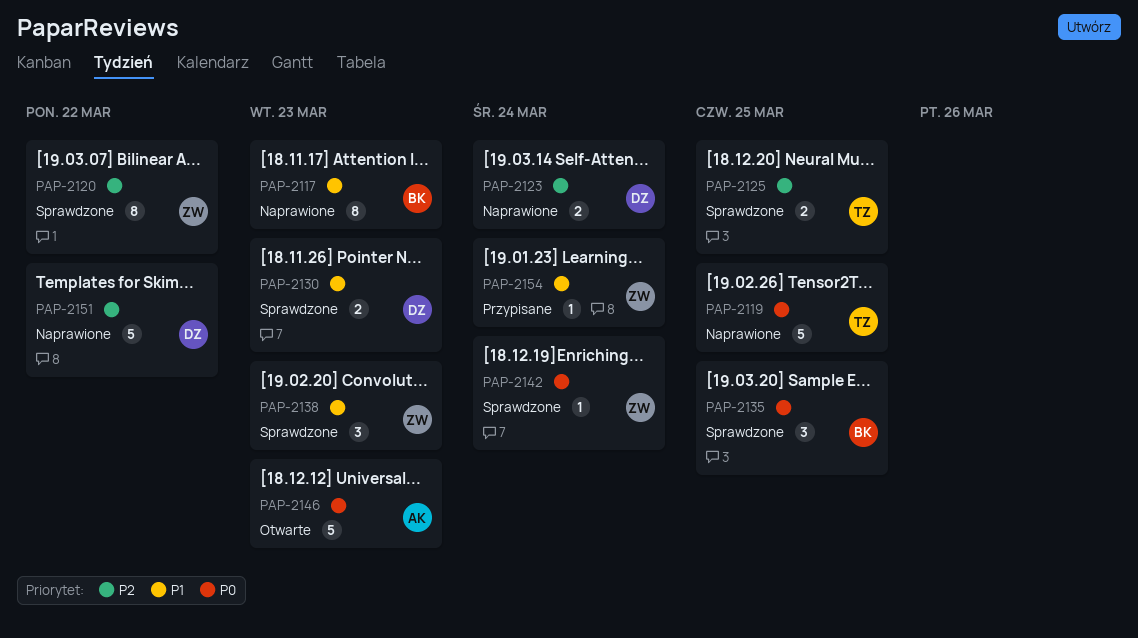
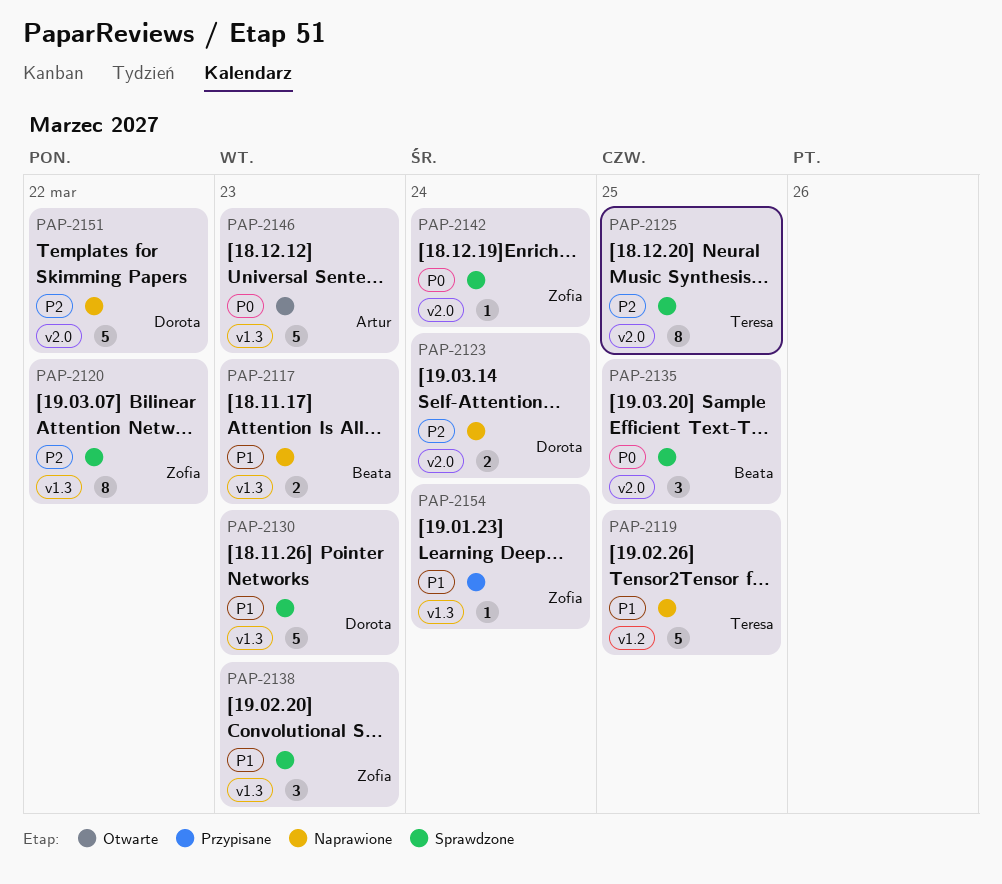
PAP-2117, estimate: 8 -> 2
PAP-2119, priority: P0 -> P1
PAP-2125, estimate: 2 -> 8
PAP-2130, estimate: 2 -> 5

